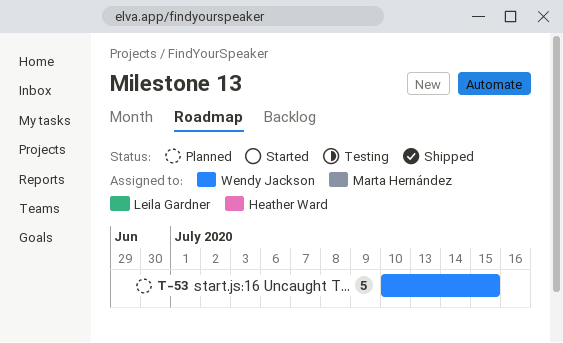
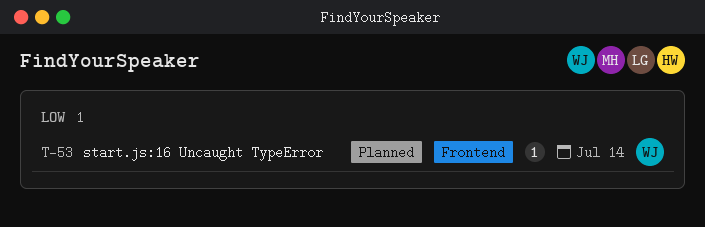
T-53, estimate: 5 -> 1
T-53, due: Jul 15 -> Jul 14

